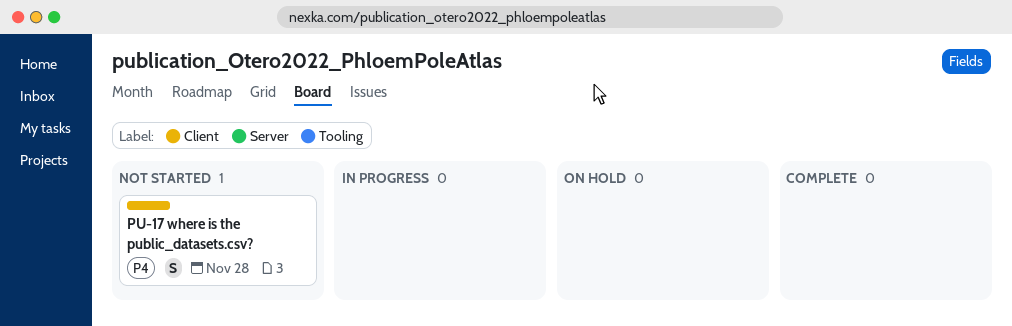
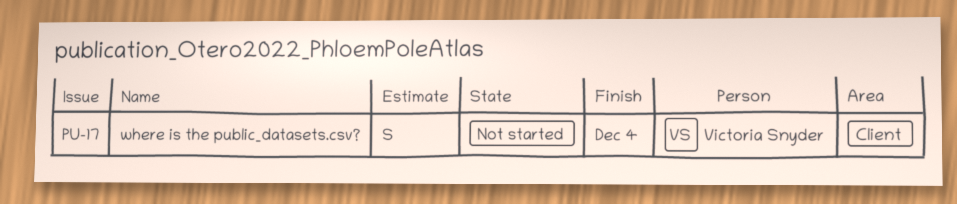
PU-17, due: Nov 28 -> Dec 4

